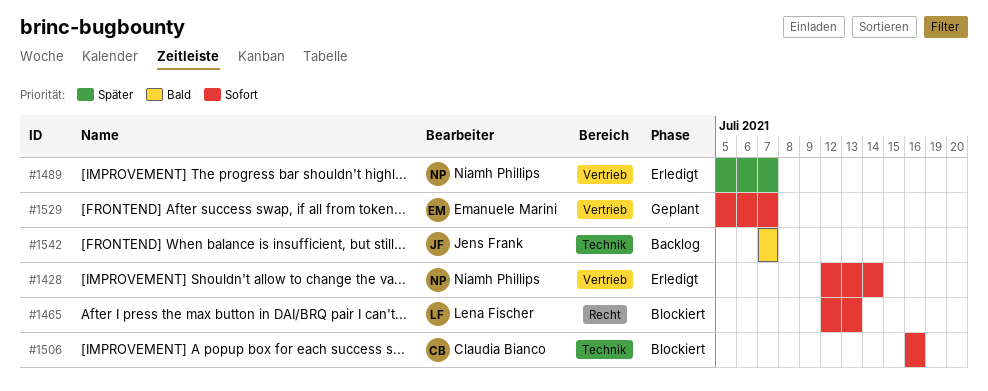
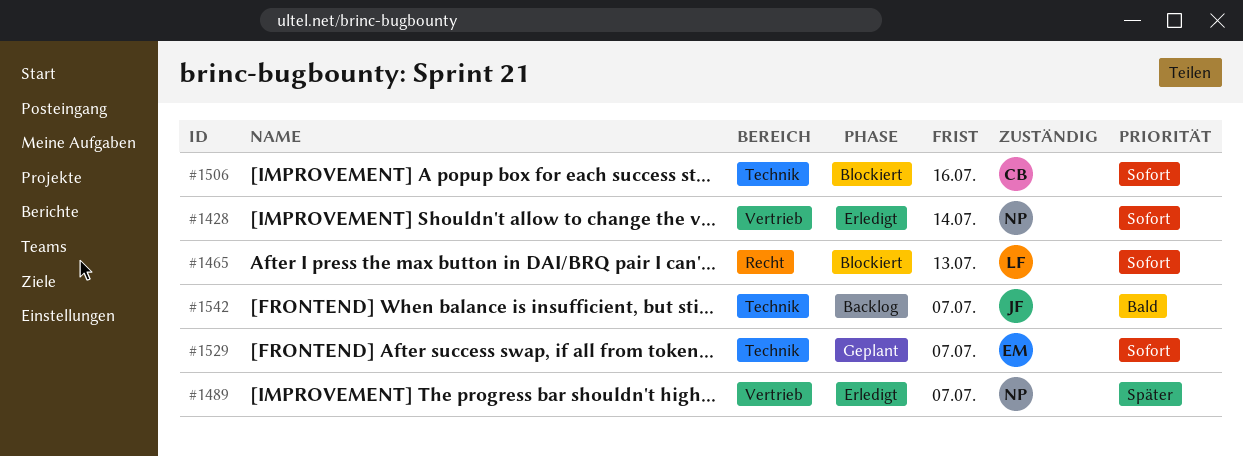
#1529, label: Vertrieb -> Technik

